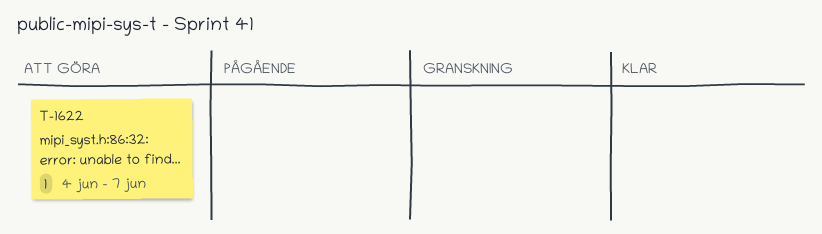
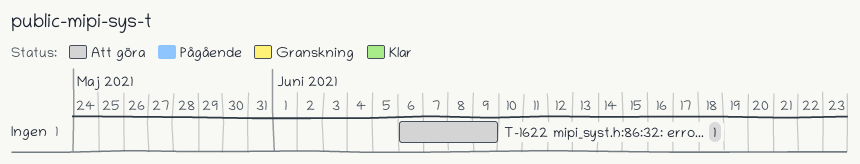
T-1622, start: Jun 4 -> Jun 6
T-1622, due: Jun 7 -> Jun 9

